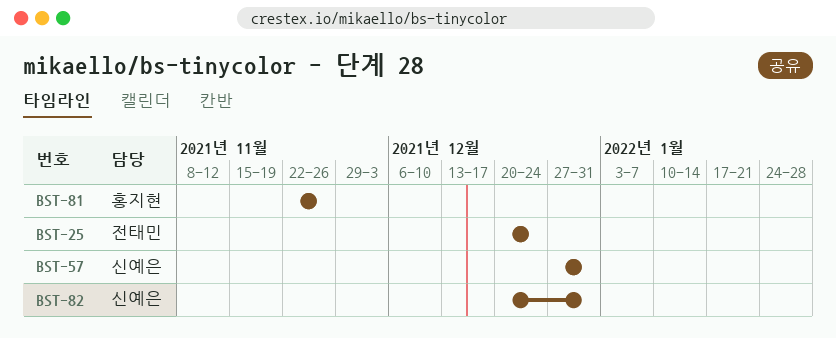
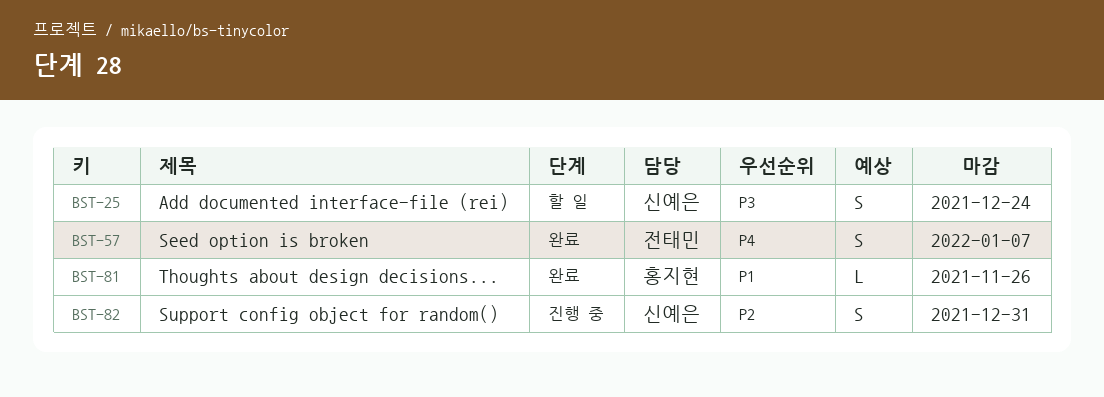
BST-25, owner: 전태민 -> 신예은
BST-57, owner: 신예은 -> 전태민
BST-57, due: Dec 31 -> Jan 7

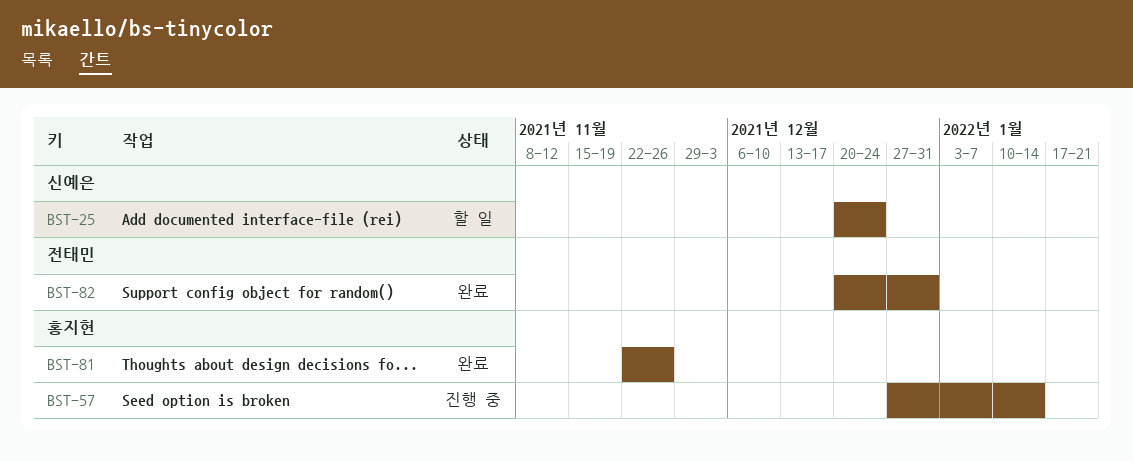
BST-57, status: 완료 -> 진행 중
BST-57, owner: 전태민 -> 홍지현
BST-57, due: Jan 7 -> Jan 14
BST-82, status: 진행 중 -> 완료
BST-82, owner: 신예은 -> 전태민

